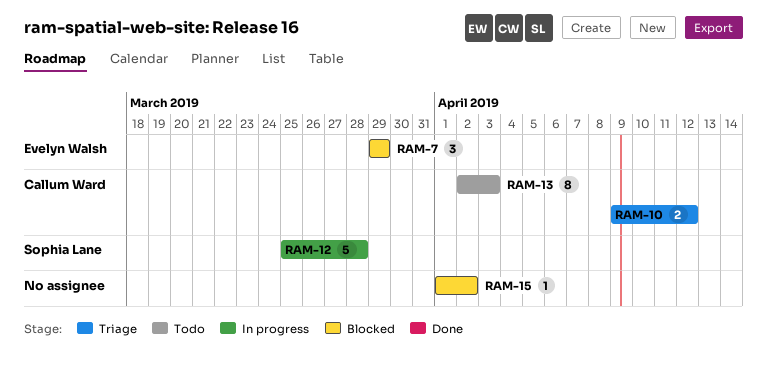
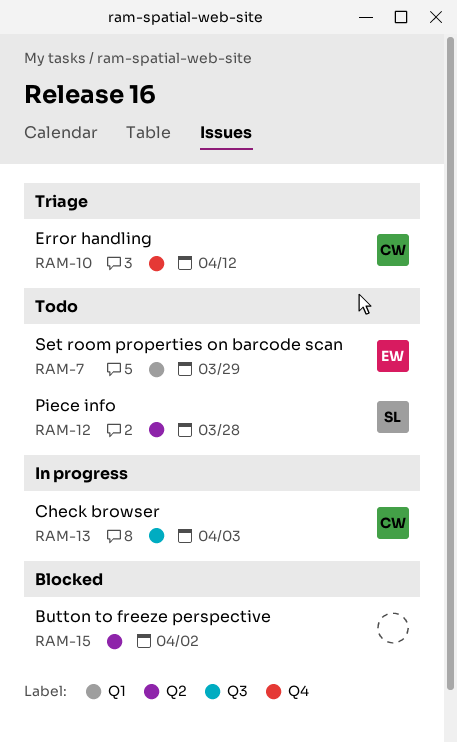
RAM-7, status: Blocked -> Todo
RAM-12, status: In progress -> Todo
RAM-13, status: Todo -> In progress

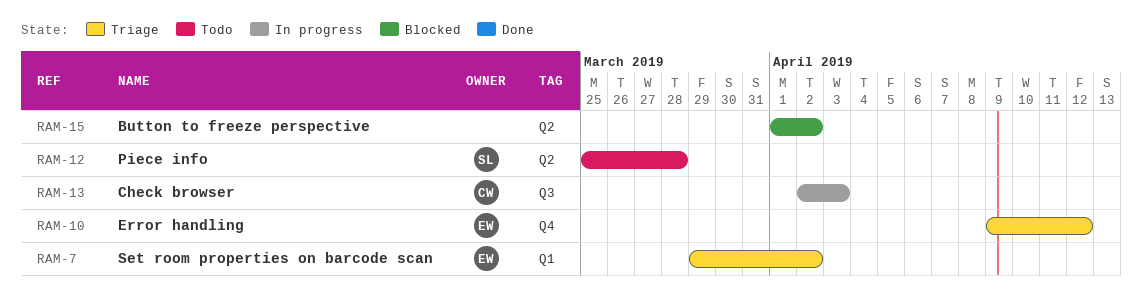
RAM-7, status: Todo -> Triage
RAM-7, due: Mar 29 -> Apr 2
RAM-10, owner: CW -> EW

